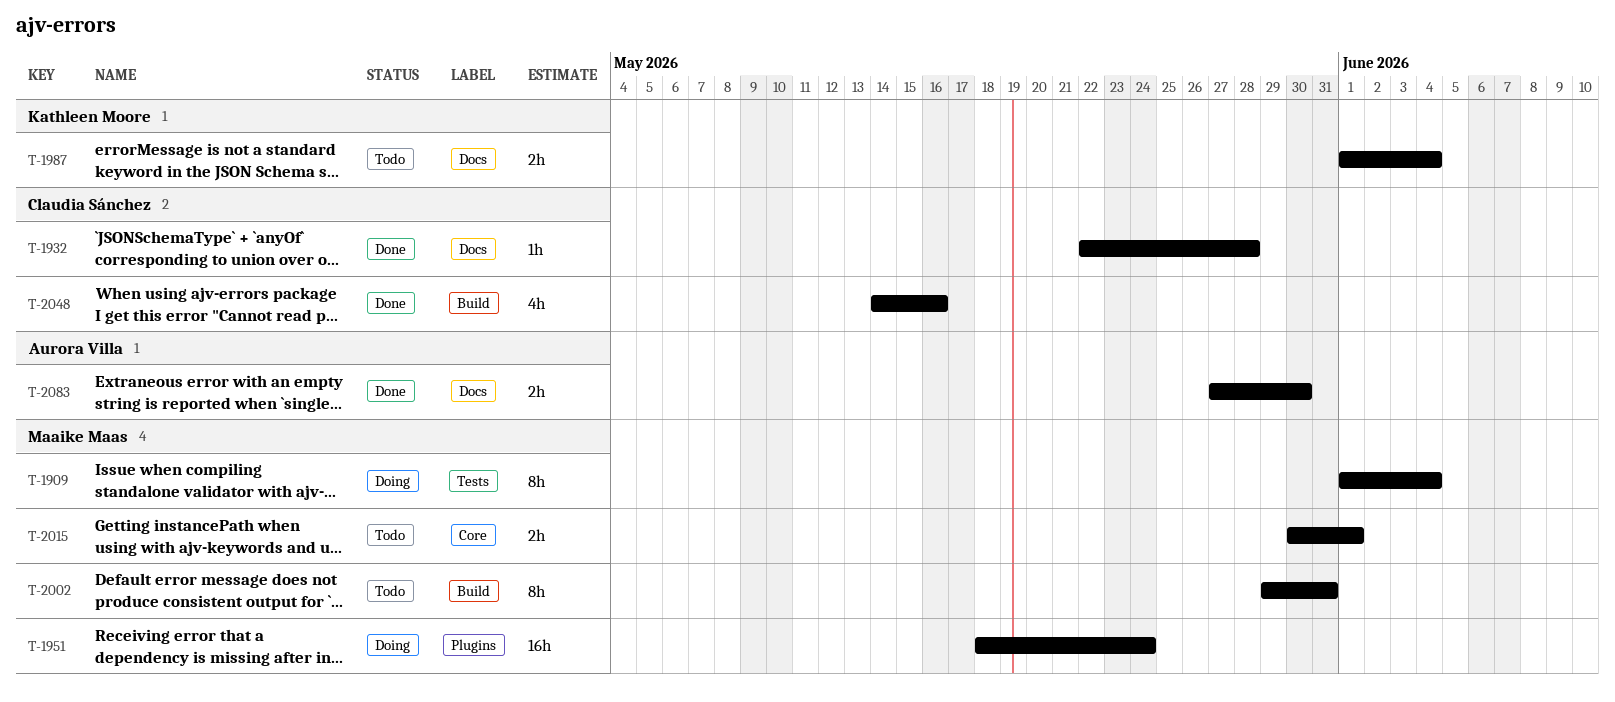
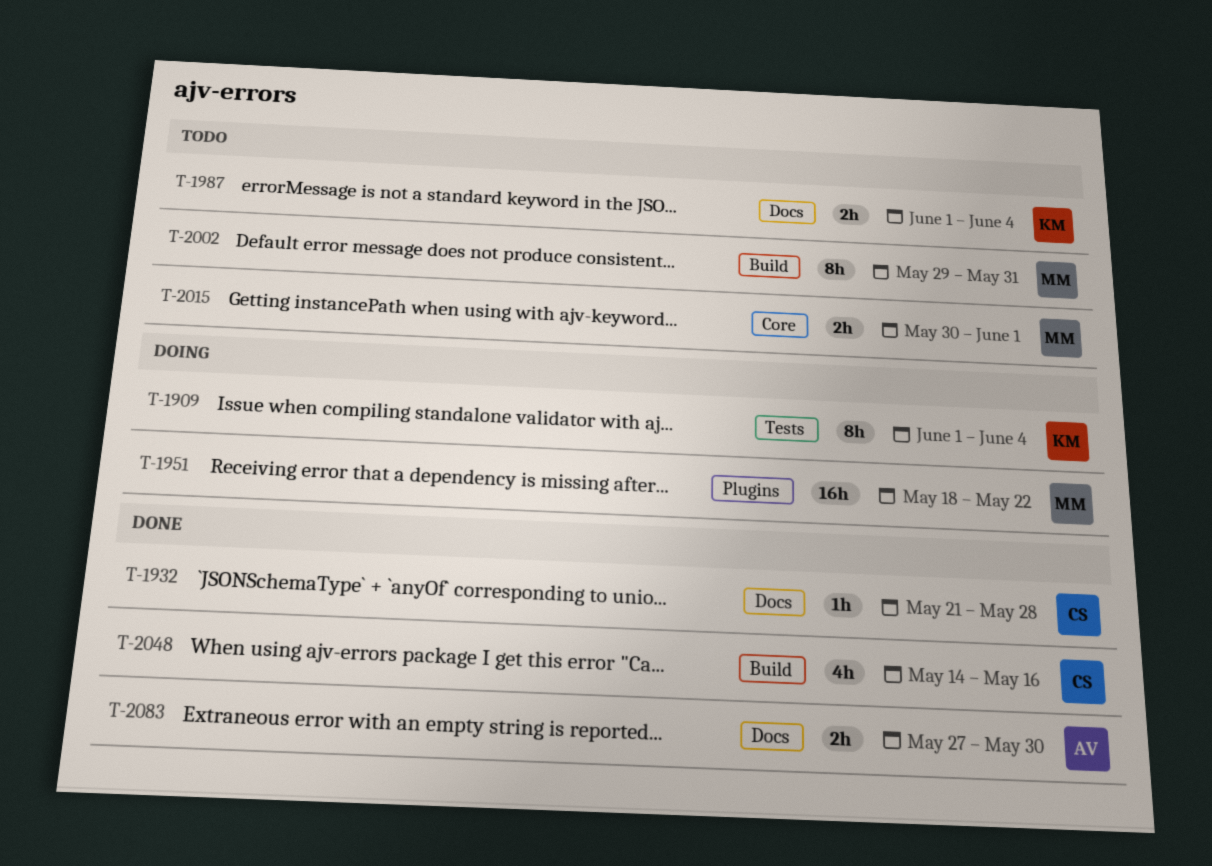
T-1909, owner: Maaike Maas -> Kathleen Moore
T-1932, start: May 22 -> May 21
T-1951, due: May 24 -> May 22

